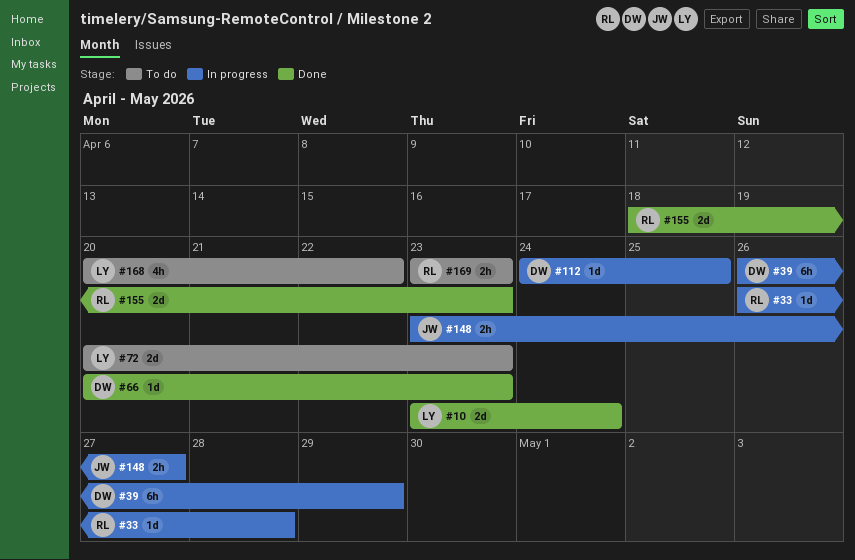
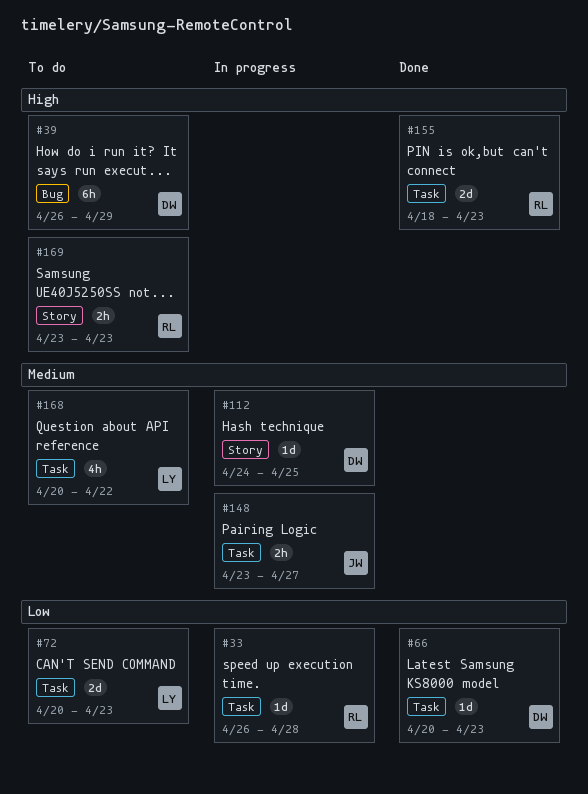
#10: present -> none
#39, status: In progress -> To do

